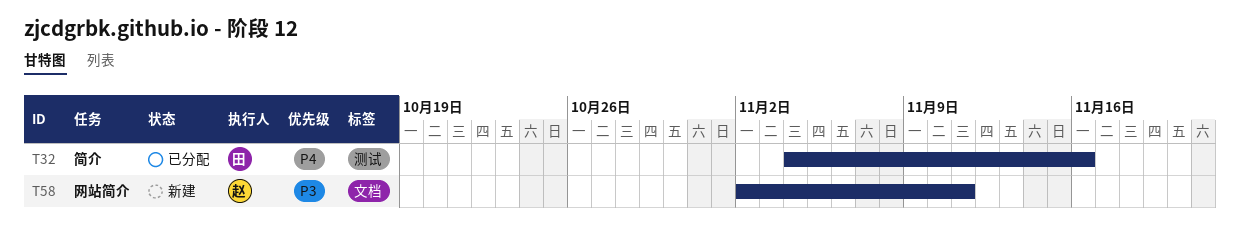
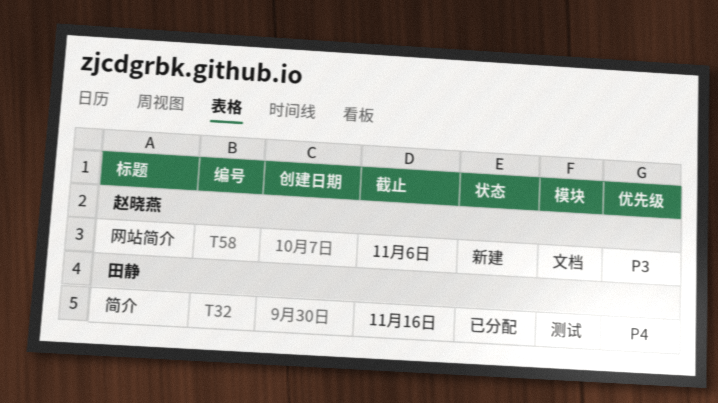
T58, due: Nov 11 -> Nov 6

